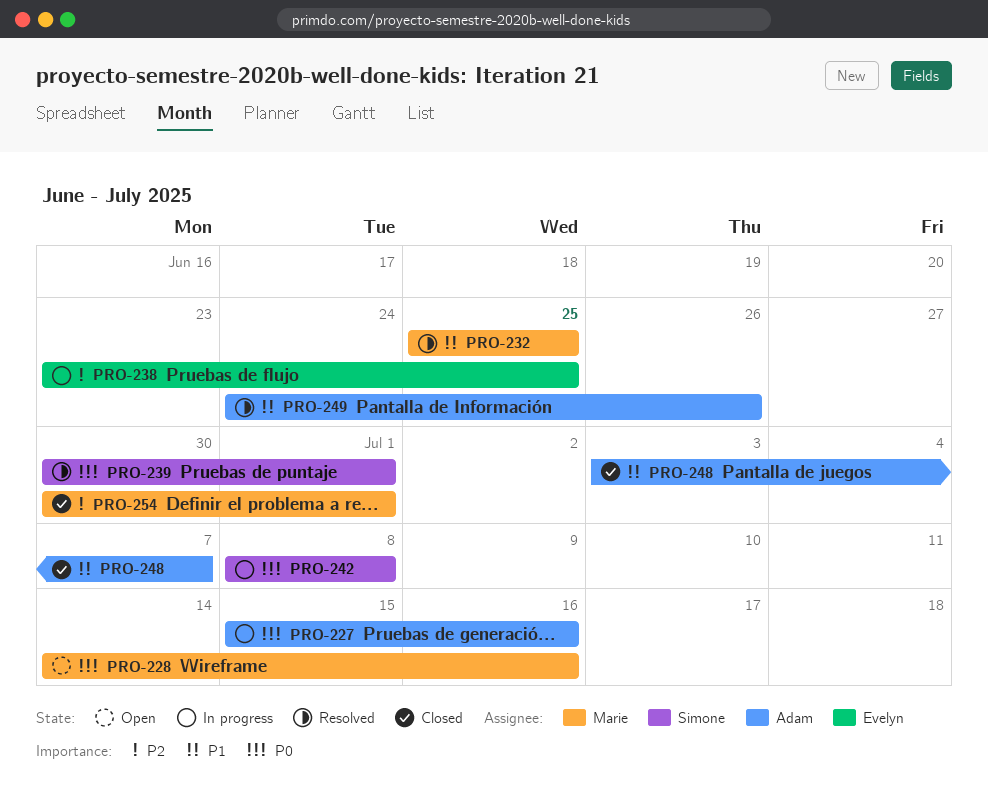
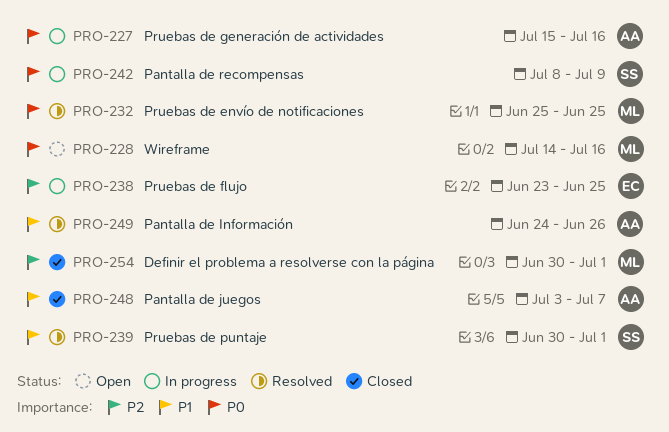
PRO-232, priority: P1 -> P0
PRO-239, priority: P0 -> P1
PRO-242, due: Jul 8 -> Jul 9

